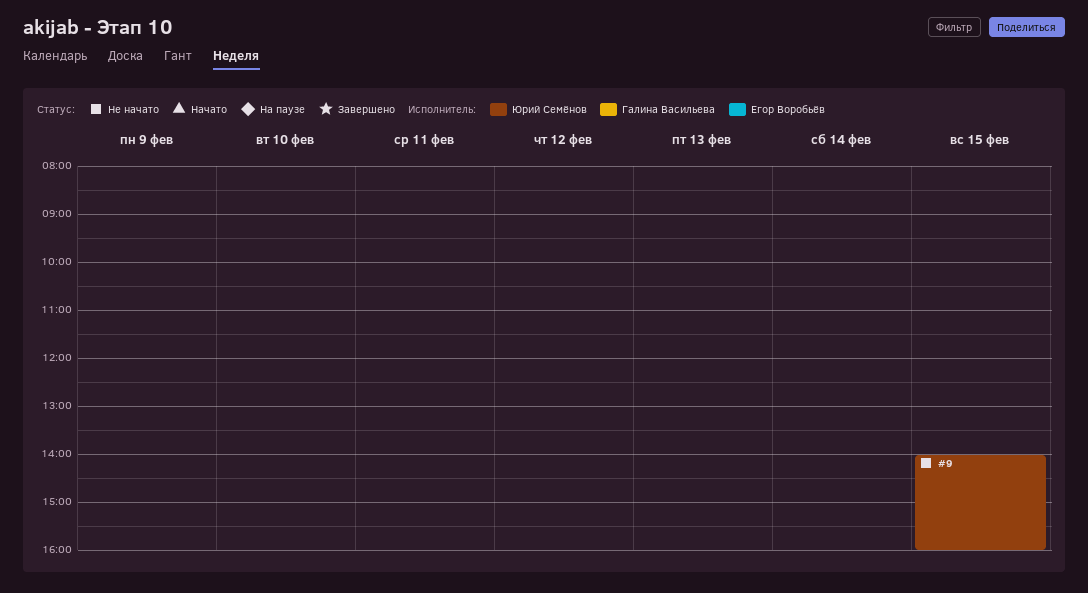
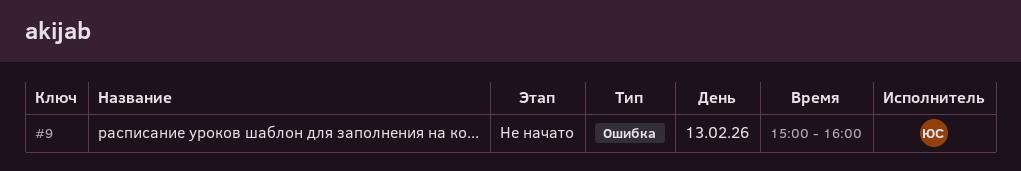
#9, day: Feb 15 -> Feb 13
#9, begins: 14:00 -> 15:00

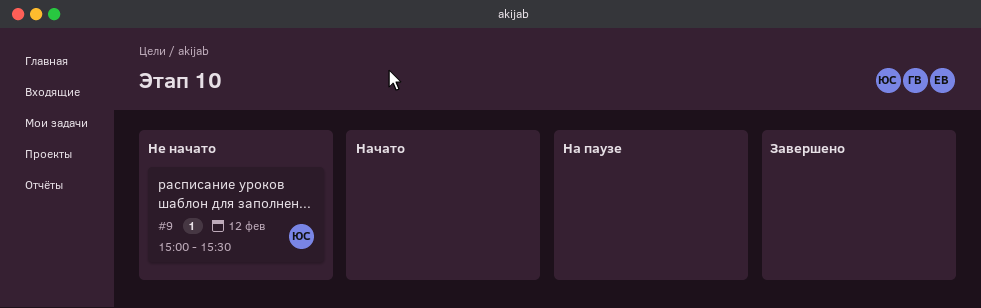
#9, day: Feb 13 -> Feb 12
#9, ends: 16:00 -> 15:30

